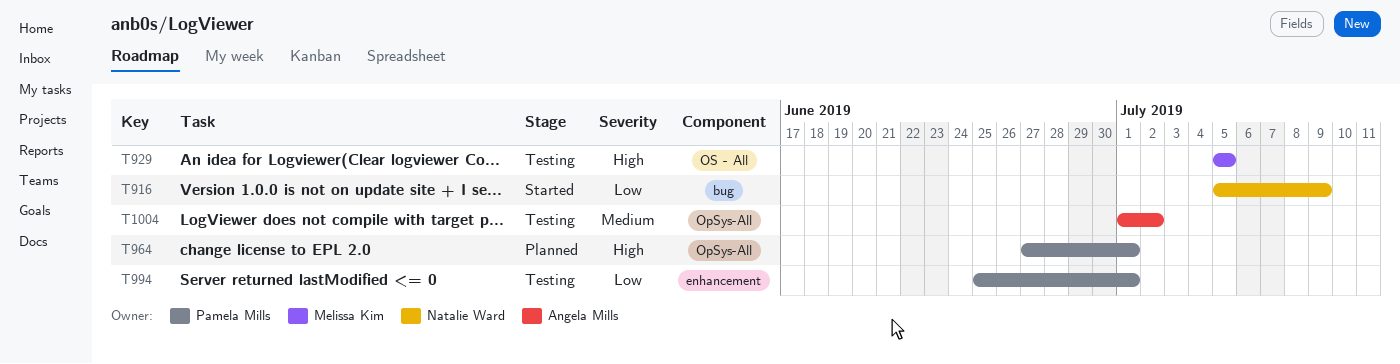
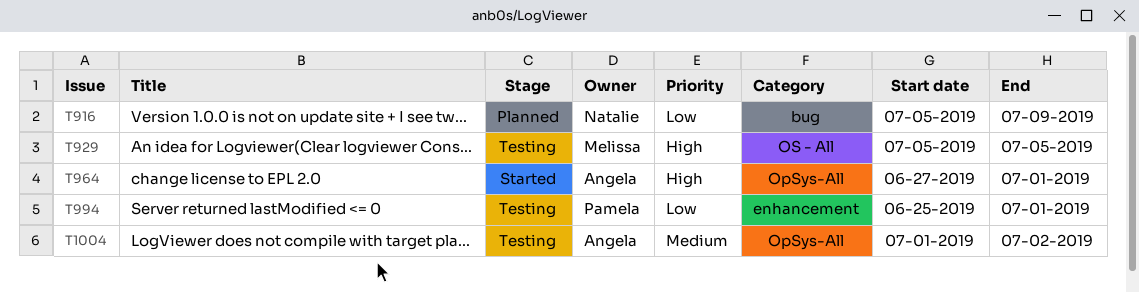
T916, status: Started -> Planned
T964, status: Planned -> Started
T964, owner: Pamela Mills -> Angela Mills

